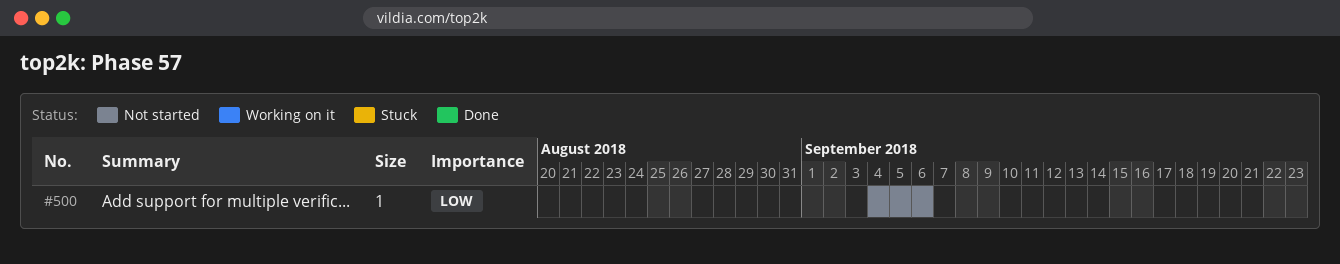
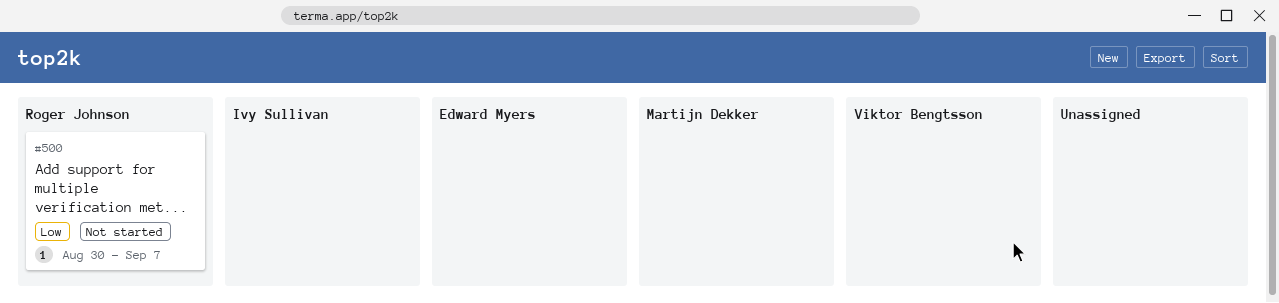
#500, start: Sep 4 -> Aug 30
#500, due: Sep 6 -> Sep 7

